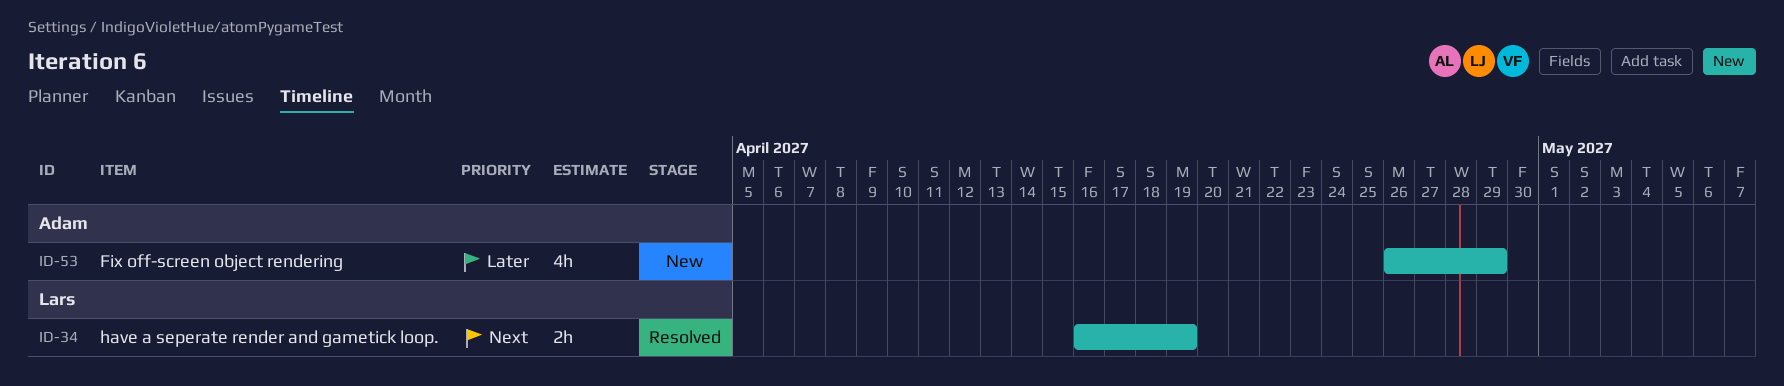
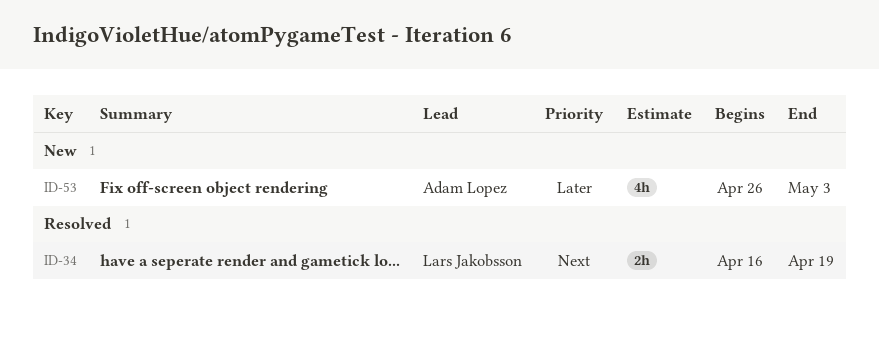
ID-53, due: Apr 29 -> May 3

